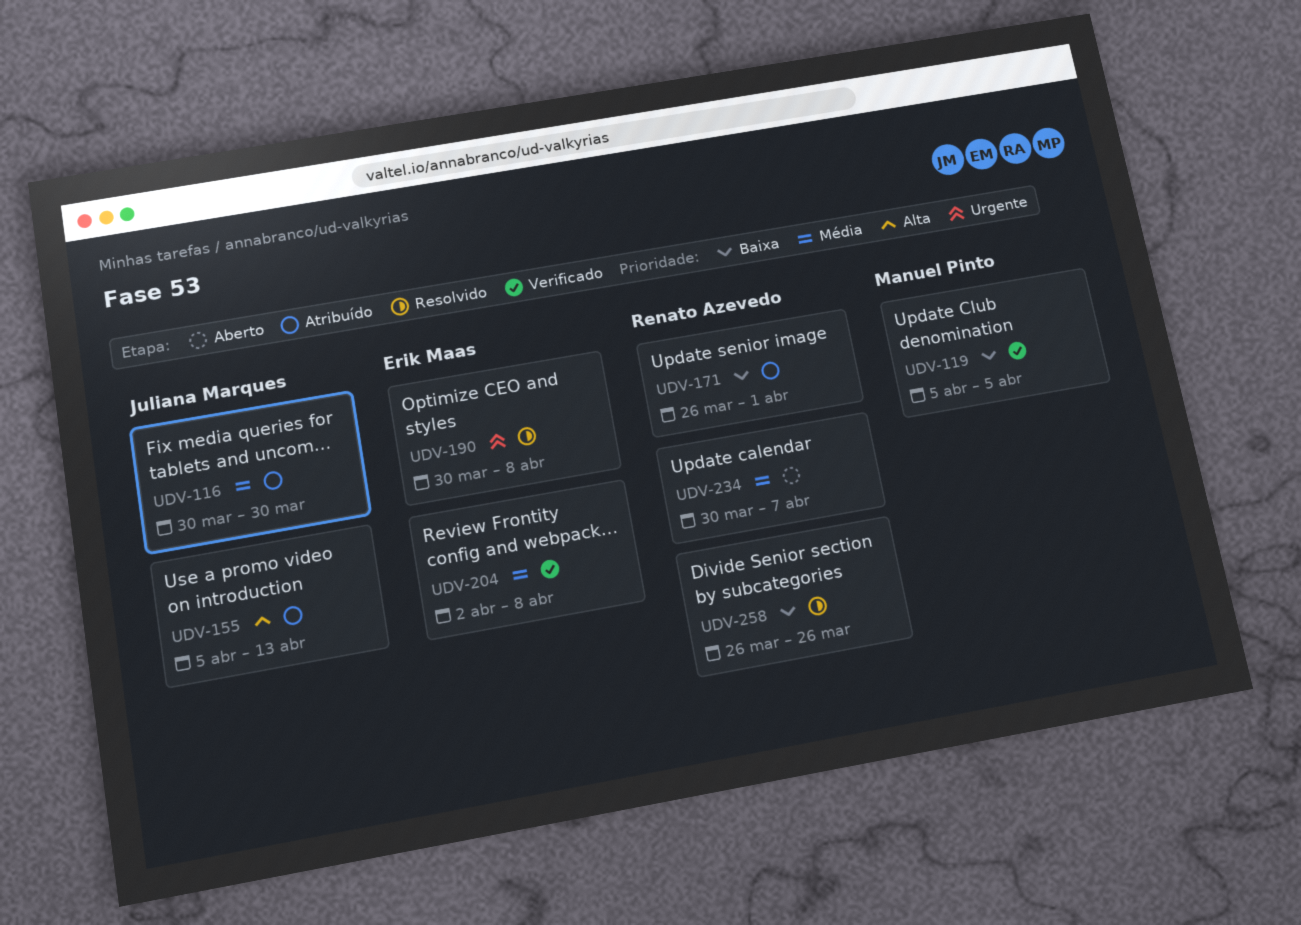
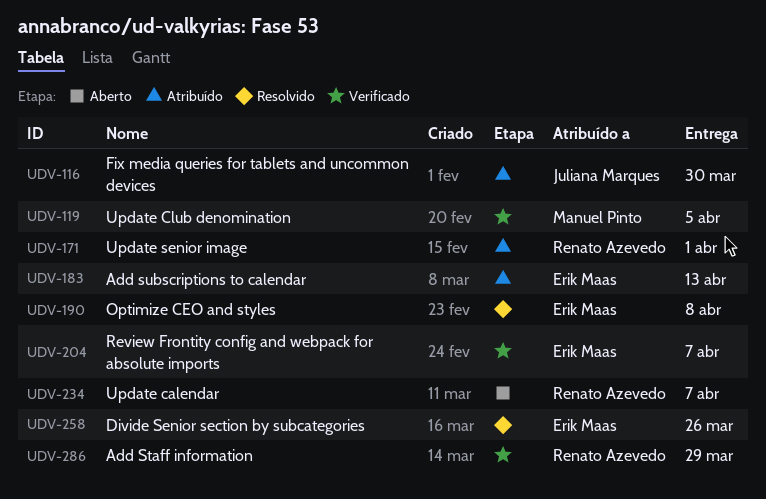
UDV-155: present -> none
UDV-183: none -> present
UDV-204, due: Apr 8 -> Apr 7
UDV-258, owner: Renato Azevedo -> Erik Maas
UDV-286: none -> present

